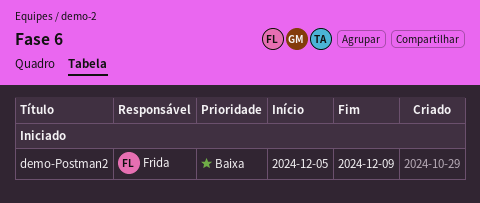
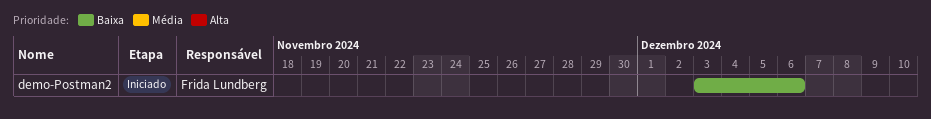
demo-Postman2, start: Dec 5 -> Dec 3
demo-Postman2, due: Dec 9 -> Dec 6

